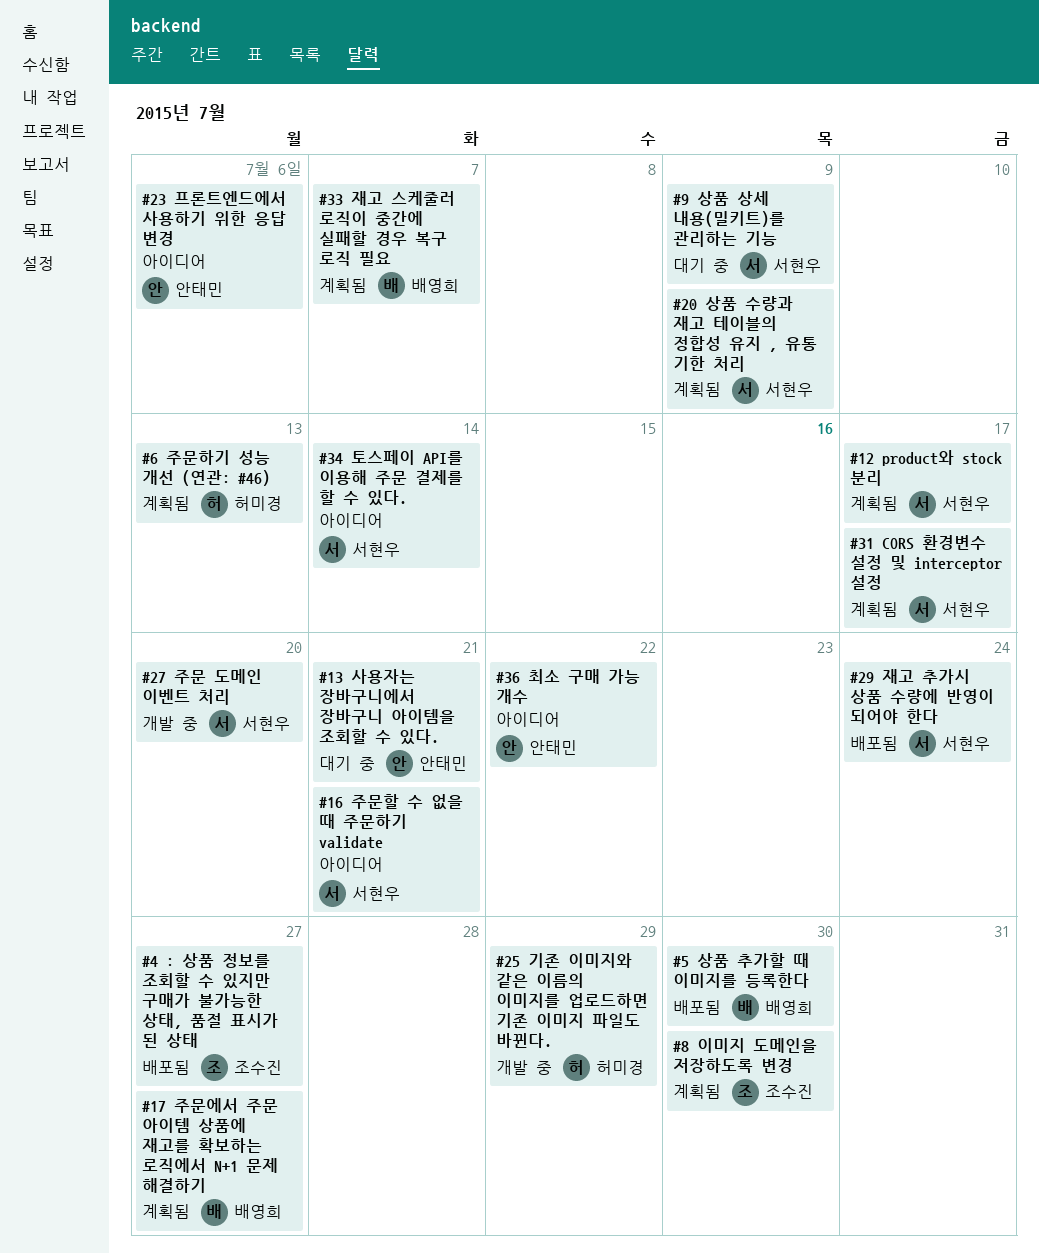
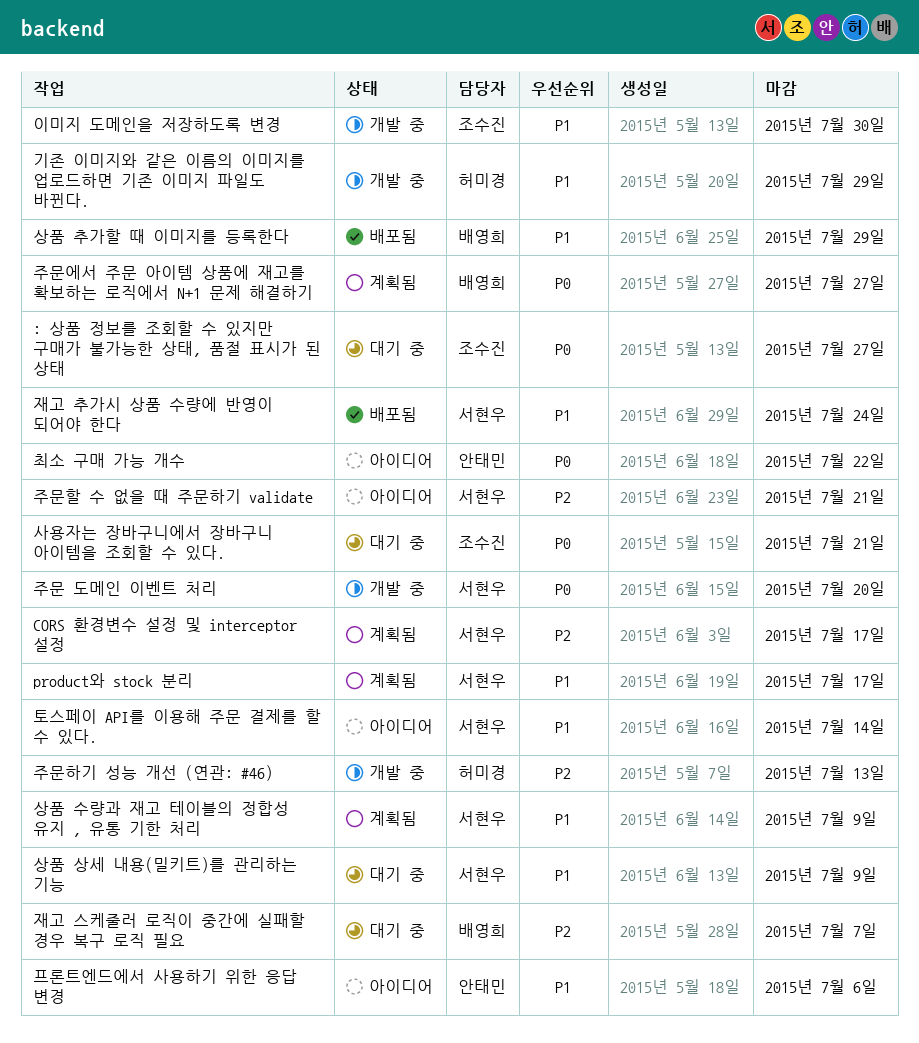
: 상품 정보를 조회할 수 있지만 구매가 불가능한 상태, 품절 표시가 된 상태, status: 배포됨 -> 대기 중
사용자는 장바구니에서 장바구니 아이템을 조회할 수 있다., owner: 안태민 -> 조수진
상품 추가할 때 이미지를 등록한다, due: Jul 30 -> Jul 29
이미지 도메인을 저장하도록 변경, status: 계획됨 -> 개발 중
재고 스케줄러 로직이 중간에 실패할 경우 복구 로직 필요, status: 계획됨 -> 대기 중
주문하기 성능 개선 (연관: #46), status: 계획됨 -> 개발 중

